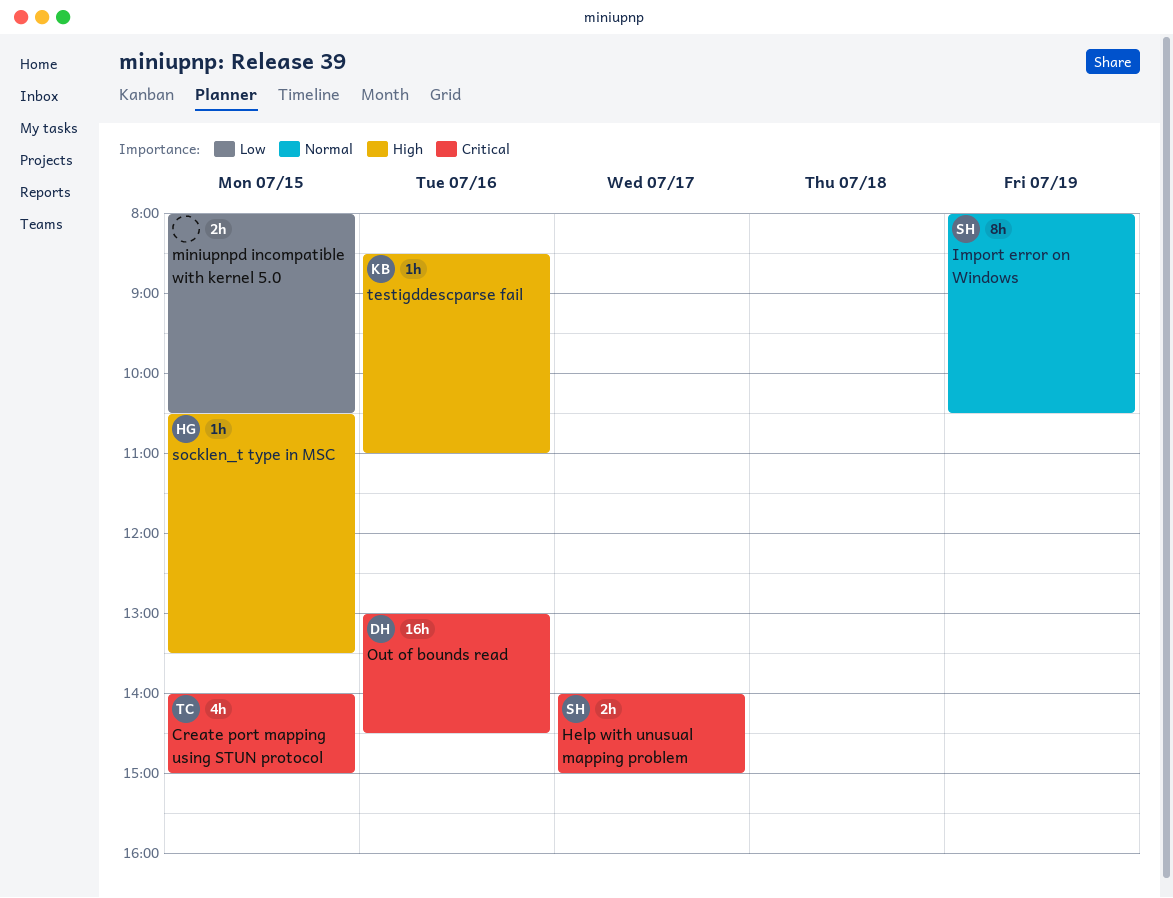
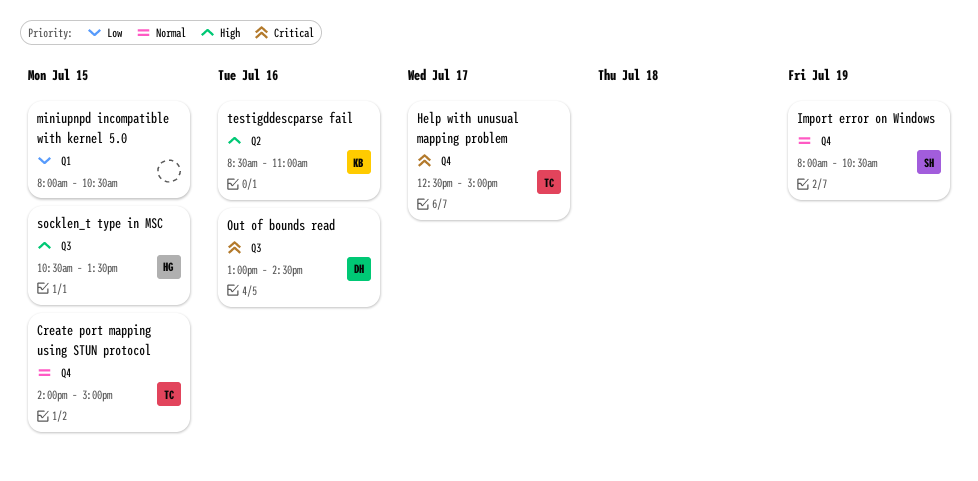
Create port mapping using STUN protocol, priority: Critical -> Normal
Help with unusual mapping problem, owner: SH -> TC
Help with unusual mapping problem, begins: 14:00 -> 12:30

